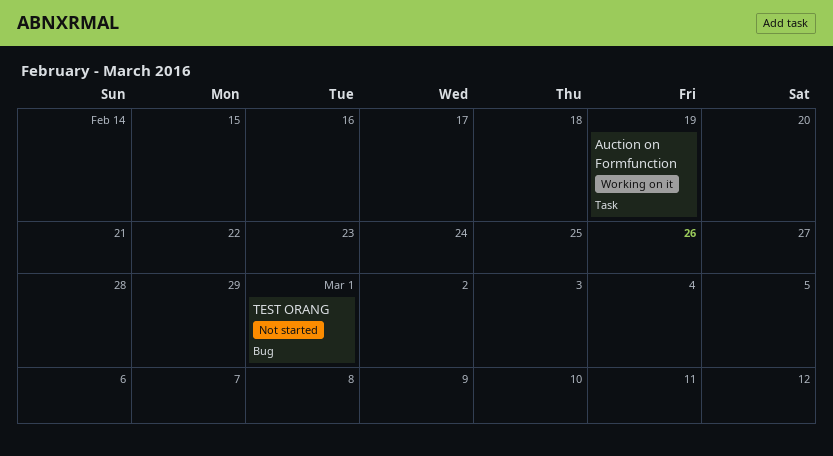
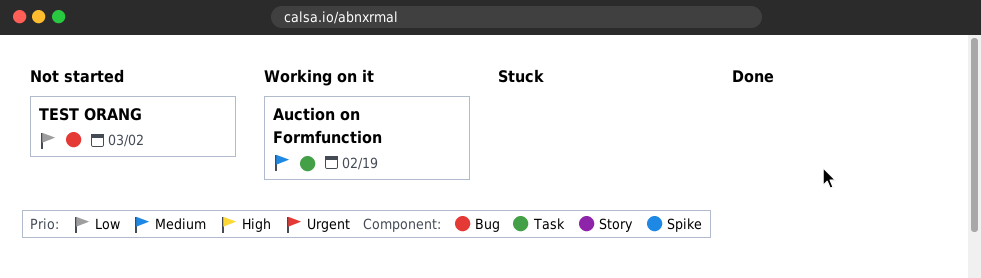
TEST ORANG, due: Mar 1 -> Mar 2

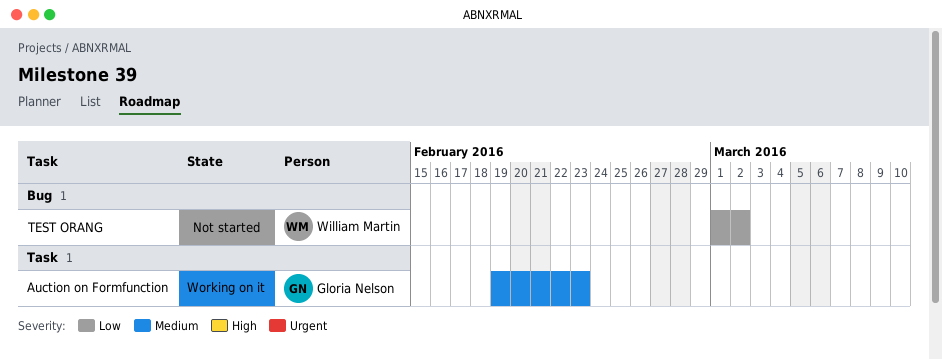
Auction on Formfunction, due: Feb 19 -> Feb 23

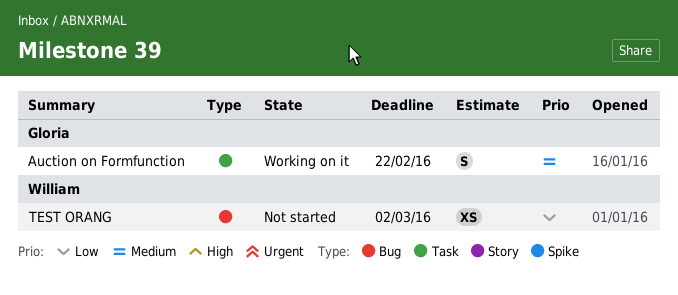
Auction on Formfunction, due: Feb 23 -> Feb 22

